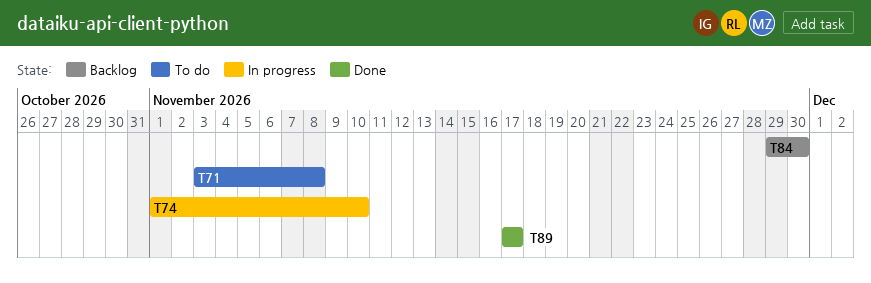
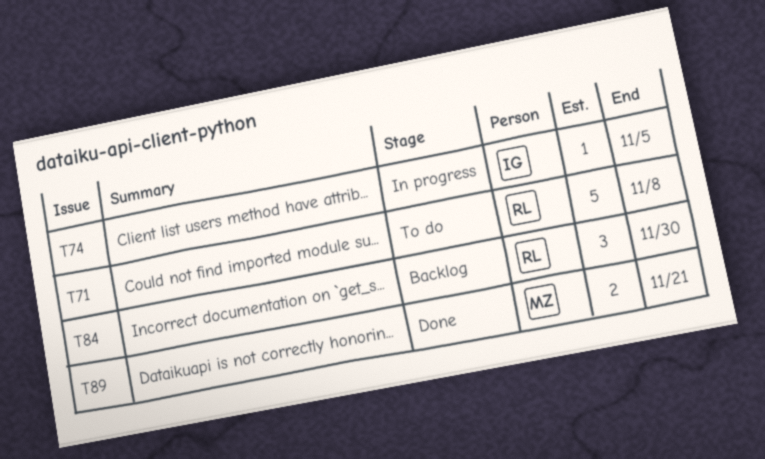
T74, due: Nov 10 -> Nov 5
T89, due: Nov 17 -> Nov 21

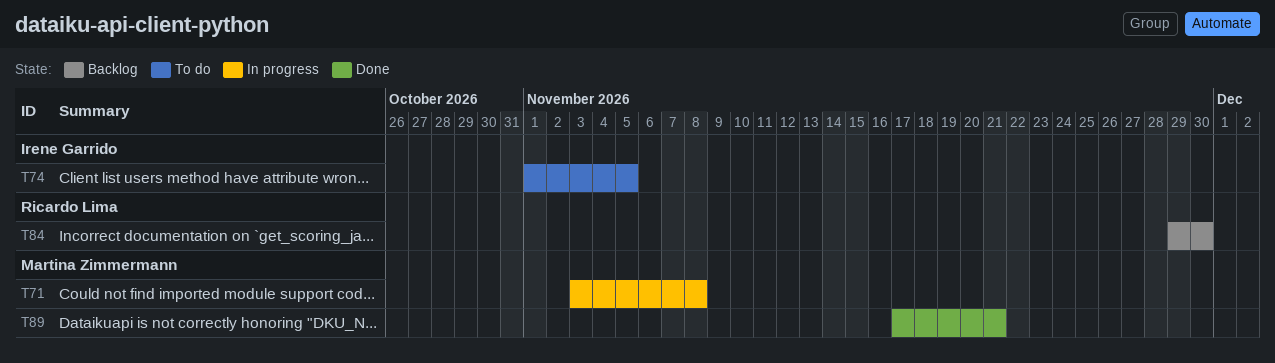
T71, status: To do -> In progress
T71, owner: Ricardo Lima -> Martina Zimmermann
T74, status: In progress -> To do

